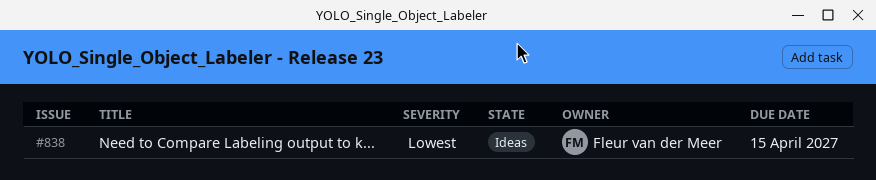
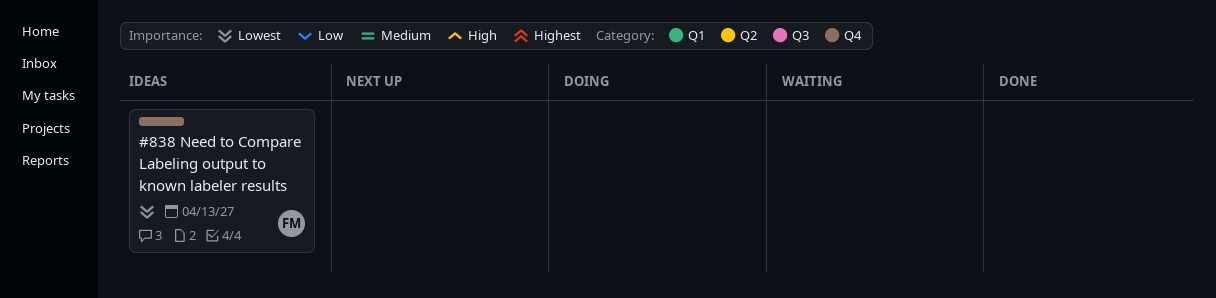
#838, due: Apr 15 -> Apr 13

